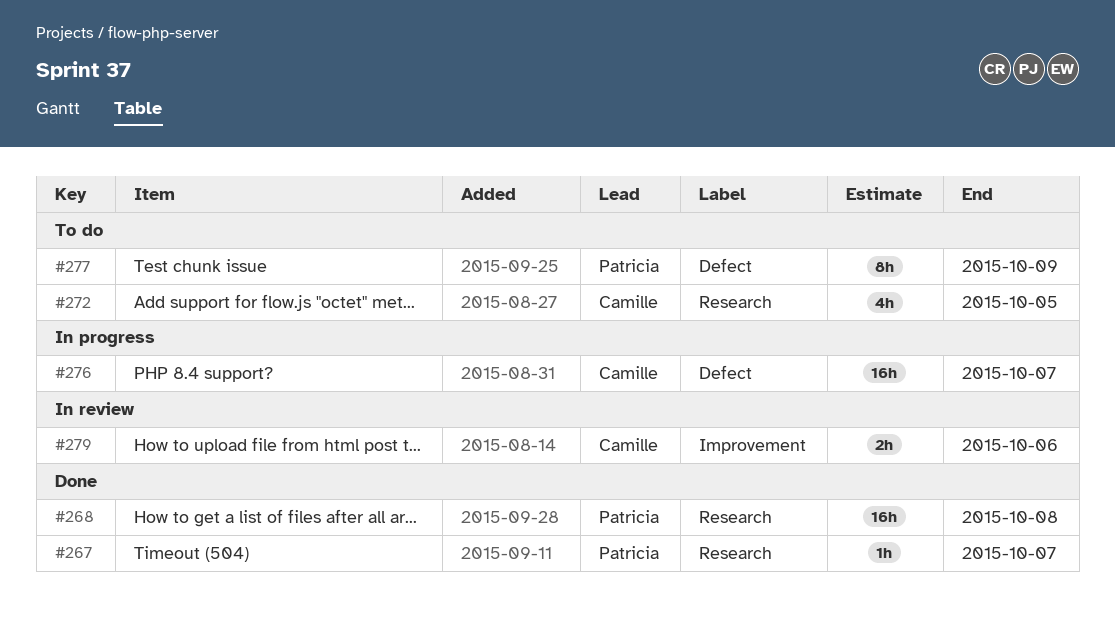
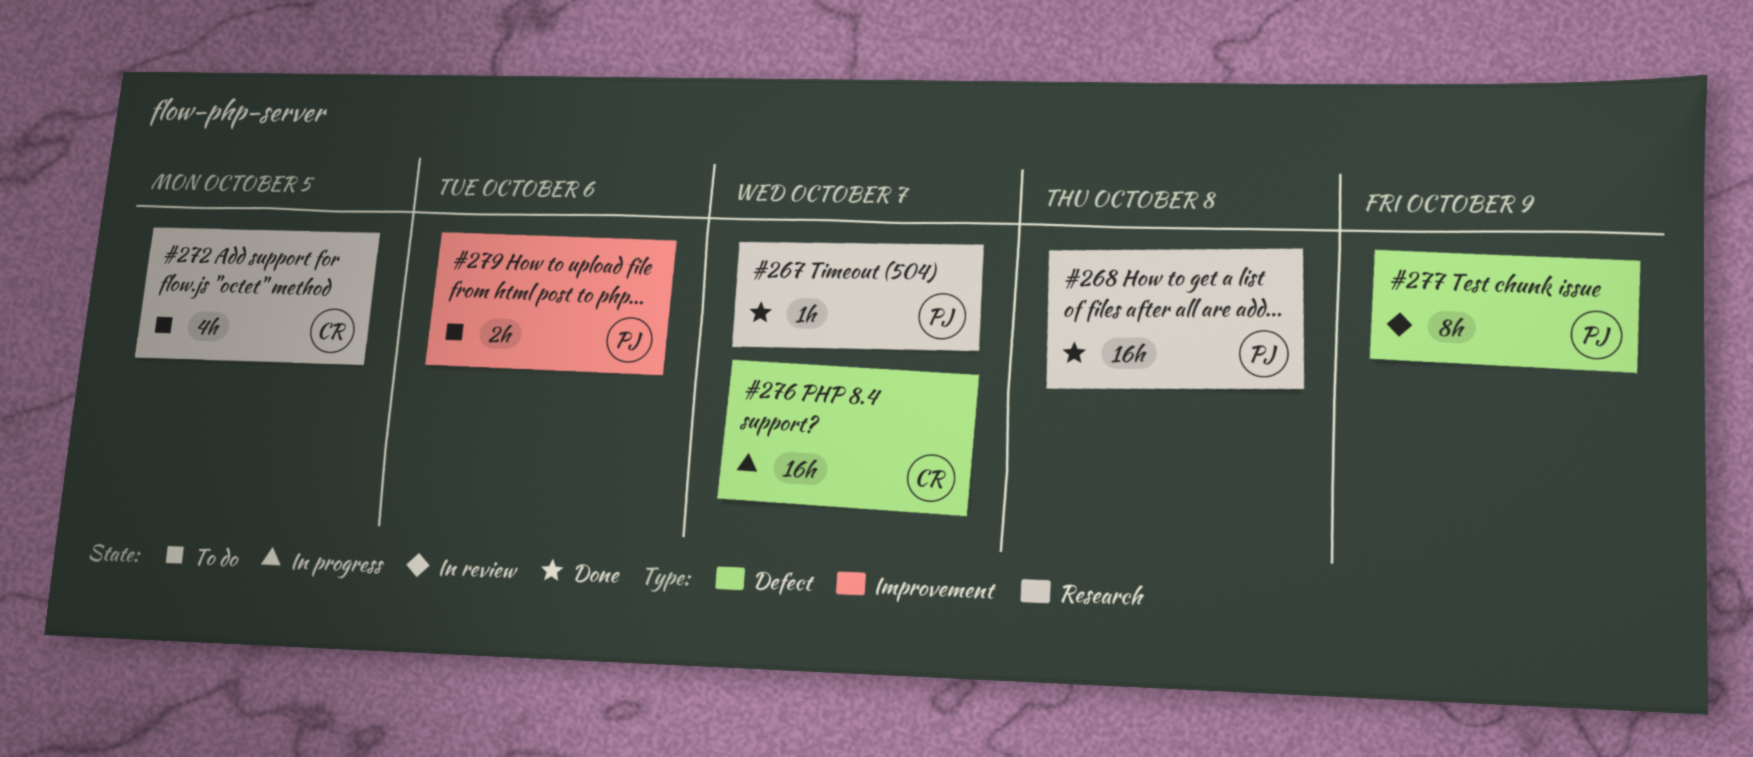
#277, status: To do -> In review
#279, status: In review -> To do
#279, owner: Camille -> Patricia

